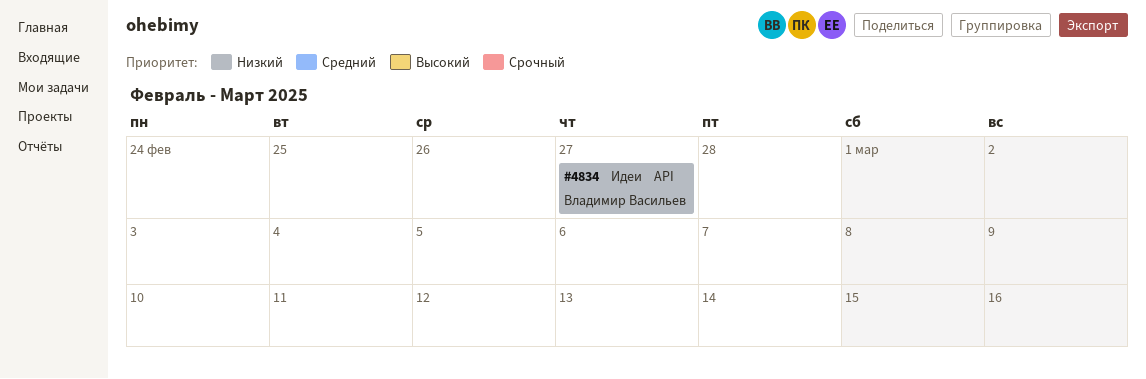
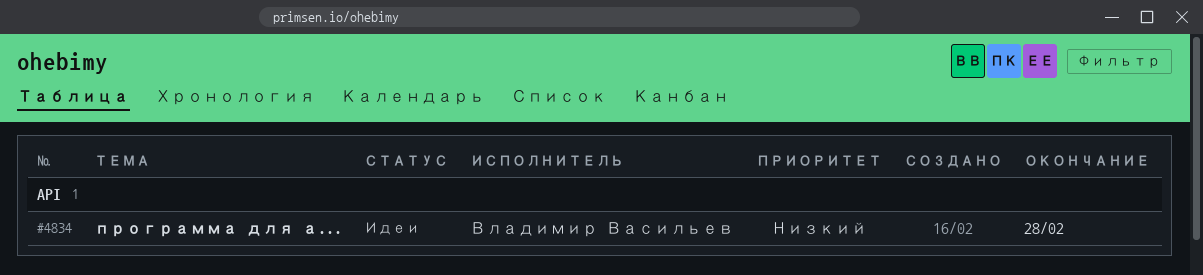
#4834, due: Feb 27 -> Feb 28

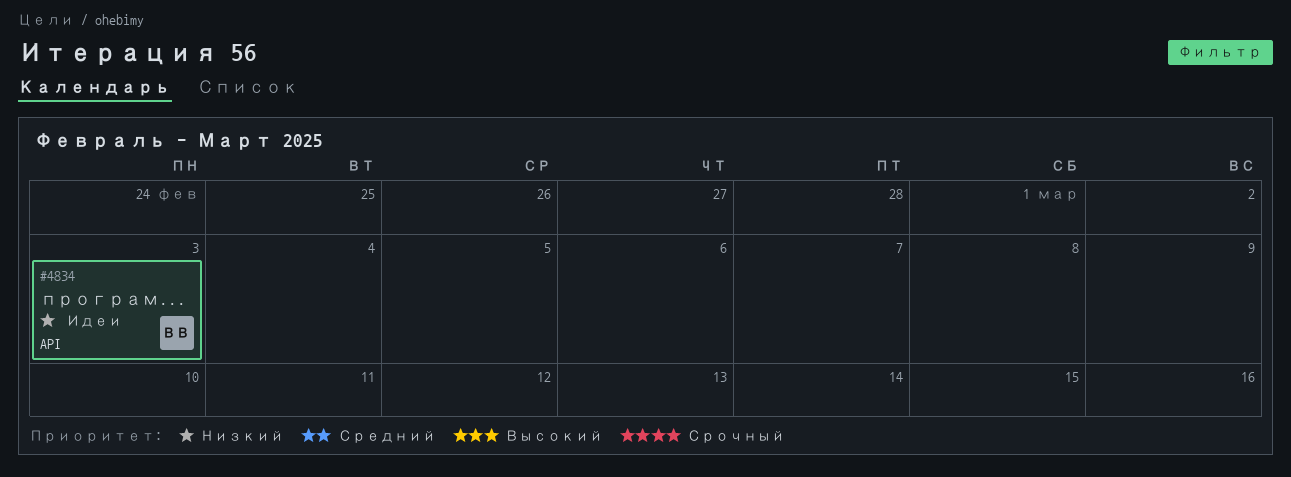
#4834, due: Feb 28 -> Mar 3

